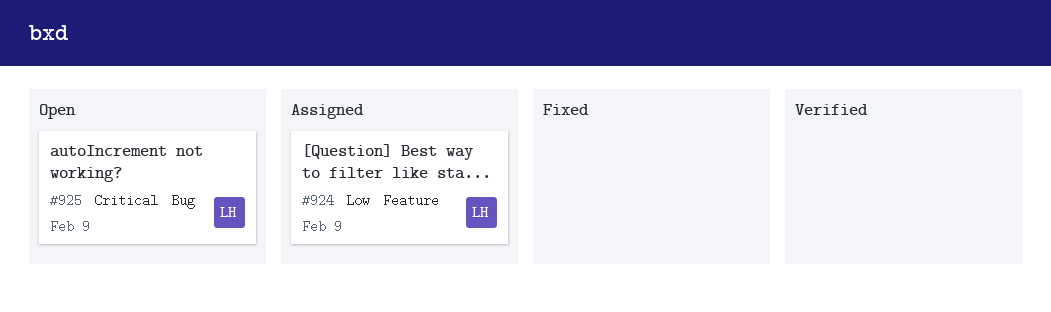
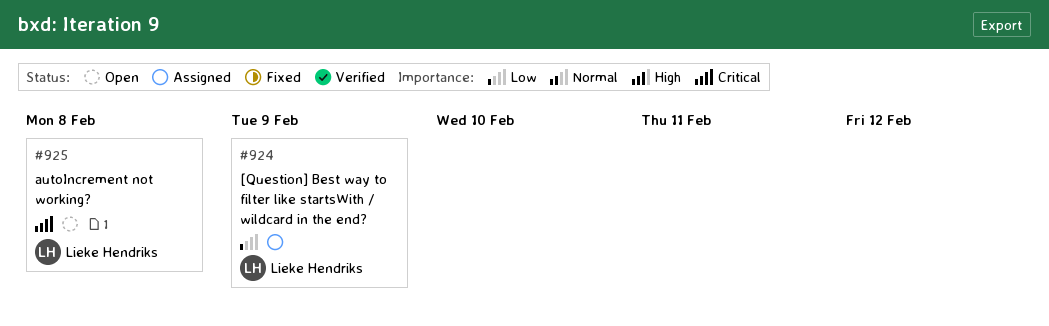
#925, due: Feb 9 -> Feb 8

